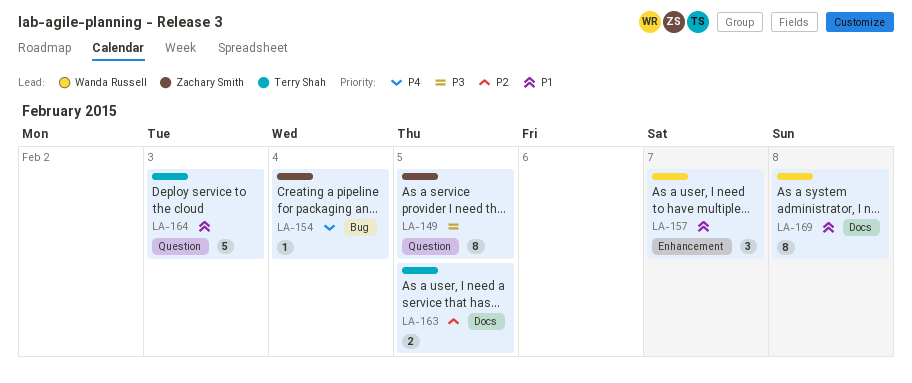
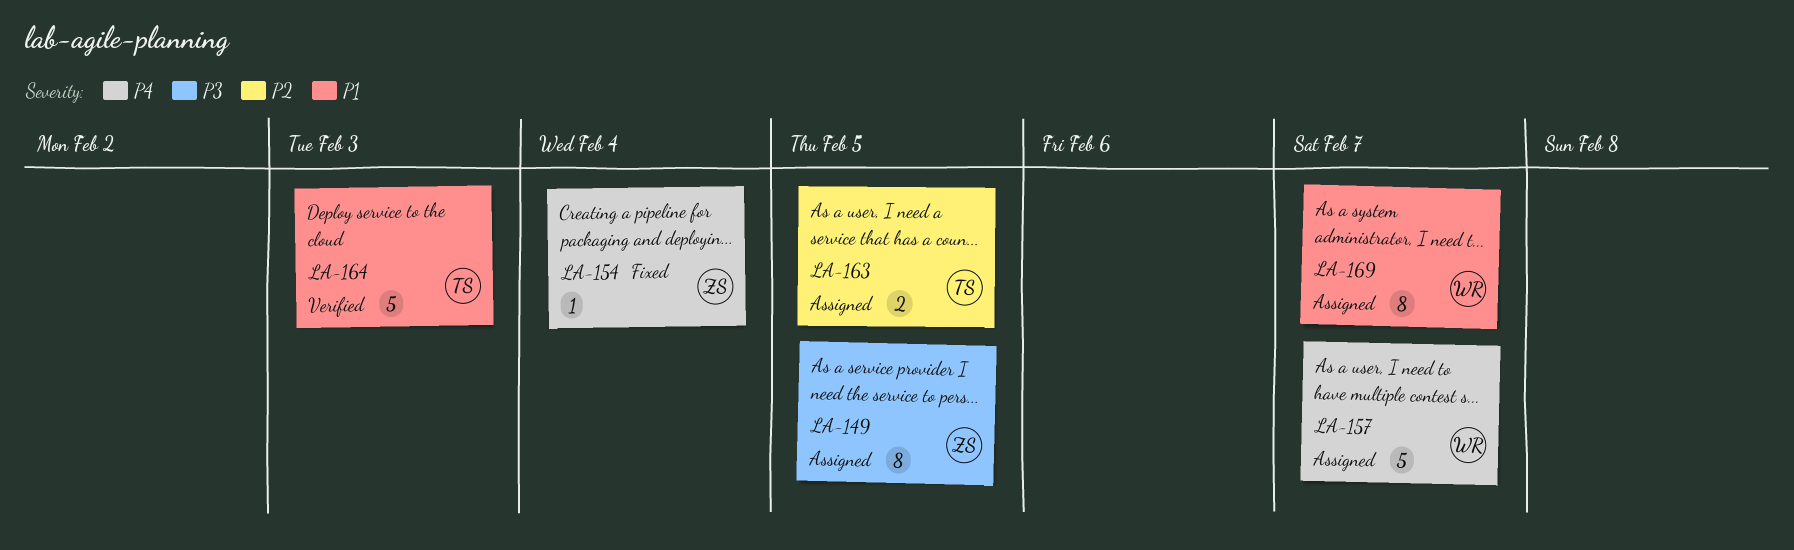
LA-157, priority: P1 -> P4
LA-157, estimate: 3 -> 5
LA-169, due: Feb 8 -> Feb 7

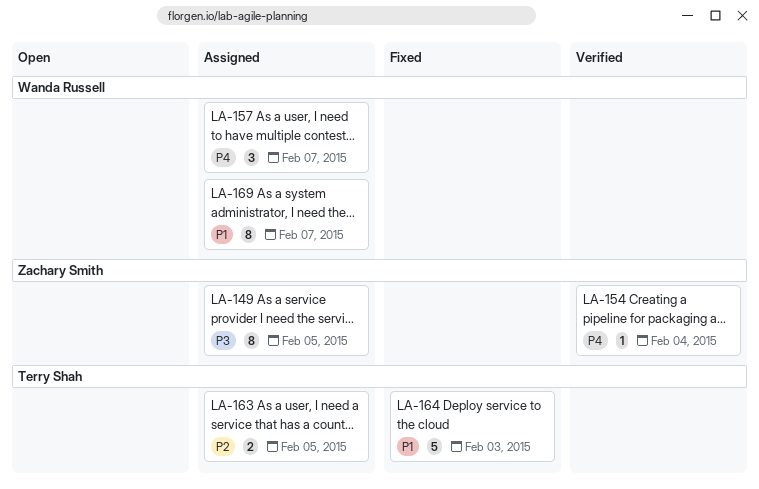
LA-154, status: Fixed -> Verified
LA-157, estimate: 5 -> 3
LA-164, status: Verified -> Fixed

